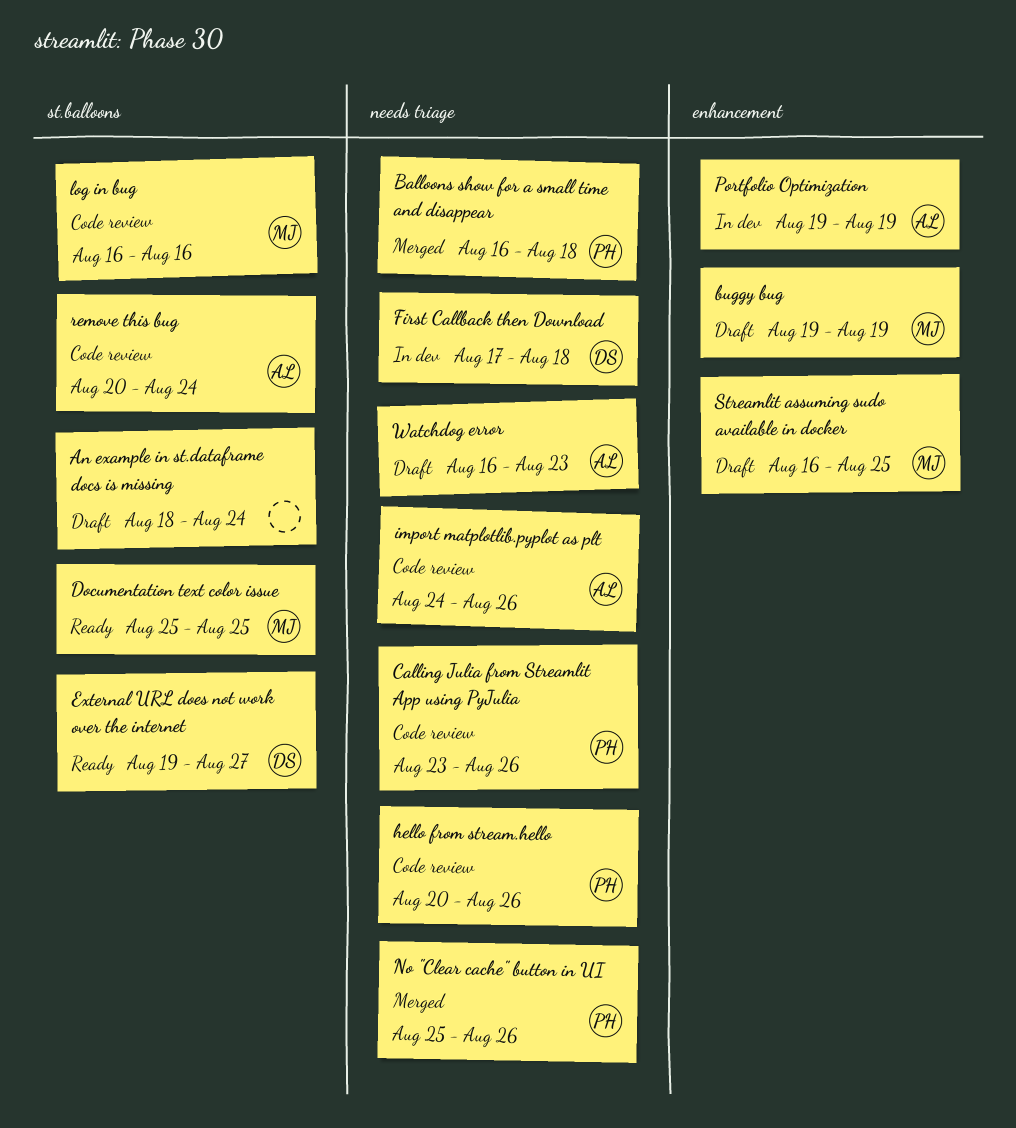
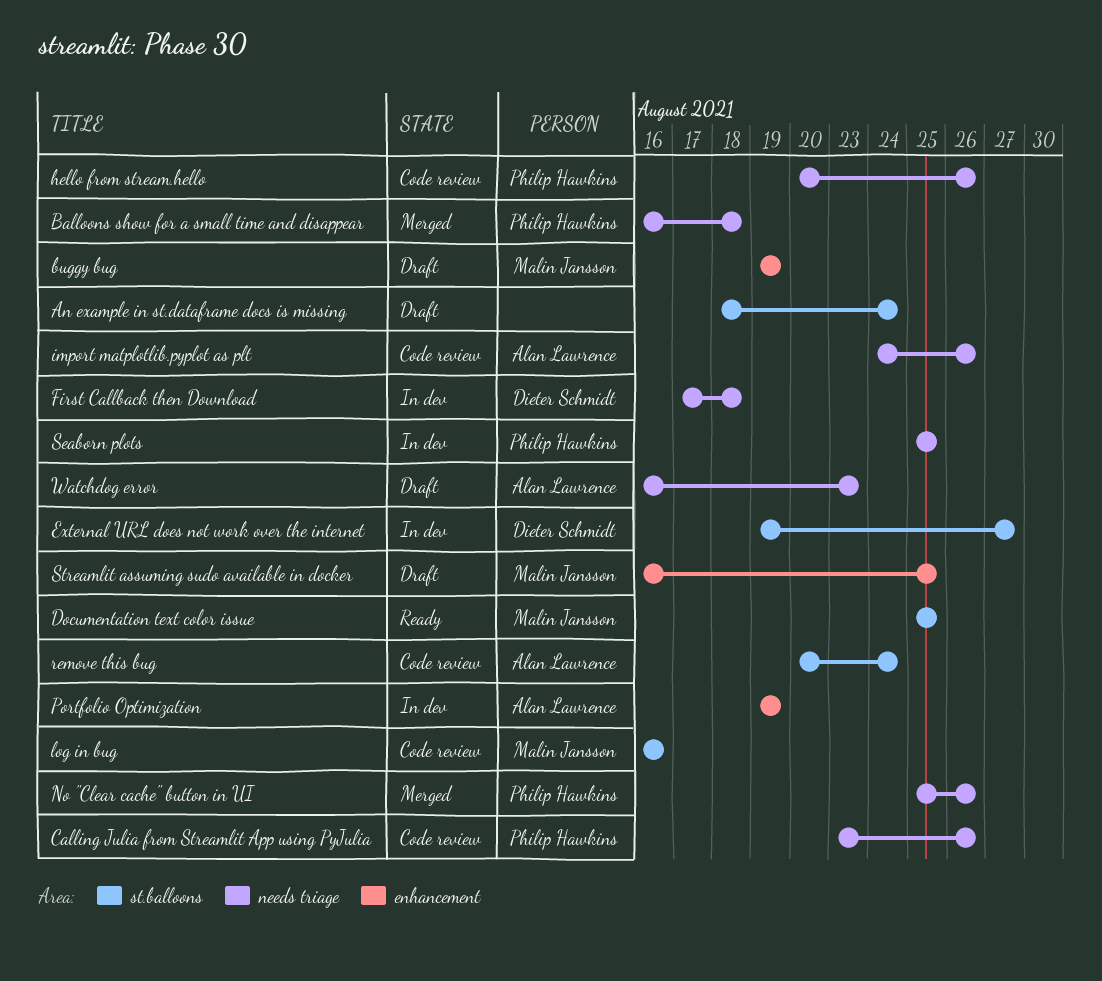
External URL does not work over the internet, status: Ready -> In dev
Seaborn plots: none -> present

